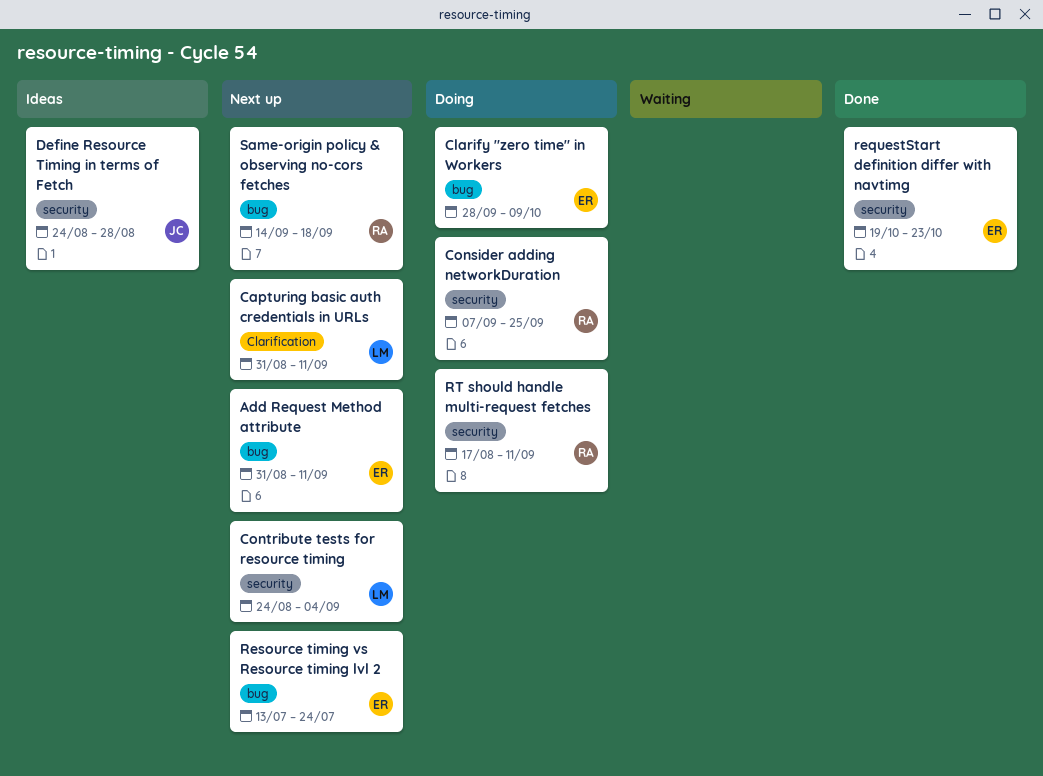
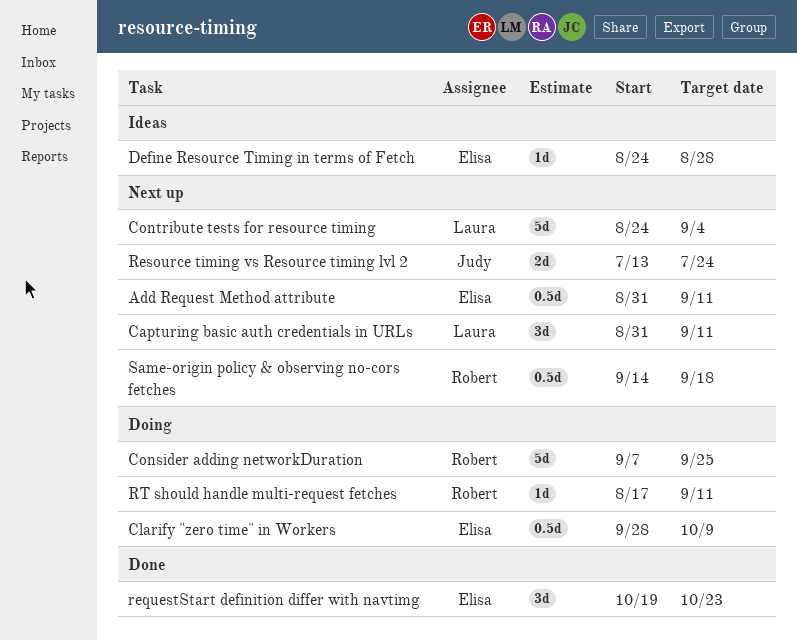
Define Resource Timing in terms of Fetch, owner: Judy -> Elisa
Resource timing vs Resource timing lvl 2, owner: Elisa -> Judy

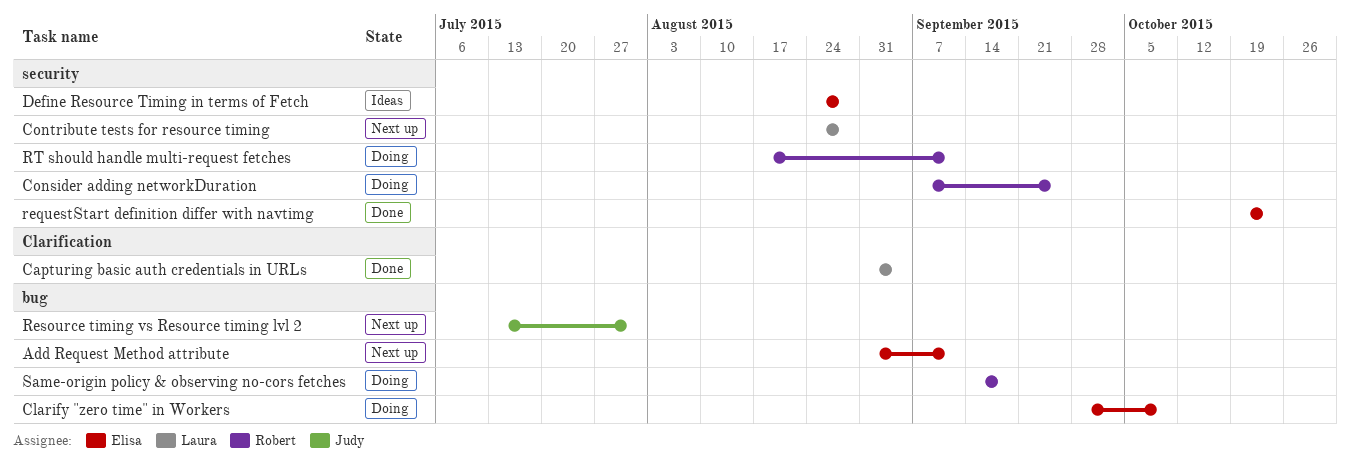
Capturing basic auth credentials in URLs, status: Next up -> Done
Capturing basic auth credentials in URLs, due: Sep 11 -> Sep 4
Contribute tests for resource timing, due: Sep 4 -> Aug 28
Resource timing vs Resource timing lvl 2, due: Jul 24 -> Jul 31
Same-origin policy & observing no-cors fetches, status: Next up -> Doing

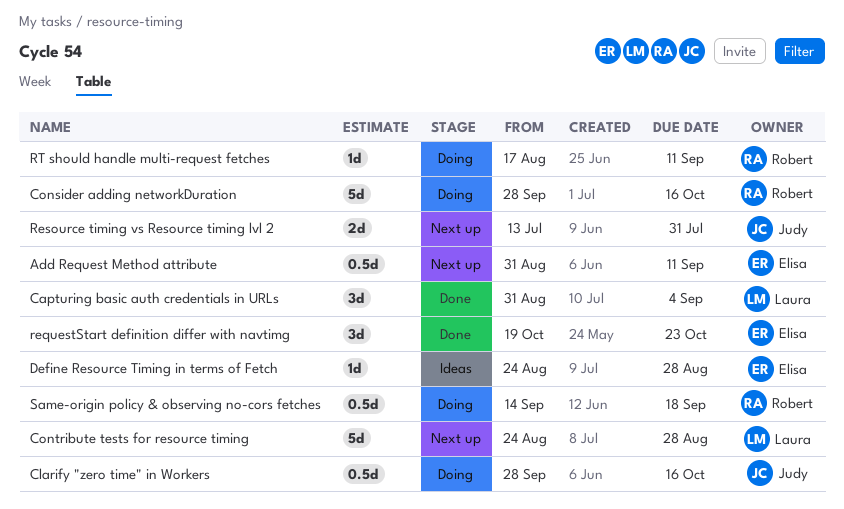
Clarify "zero time" in Workers, owner: Elisa -> Judy
Clarify "zero time" in Workers, due: Oct 9 -> Oct 16
Consider adding networkDuration, start: Sep 7 -> Sep 28
Consider adding networkDuration, due: Sep 25 -> Oct 16

